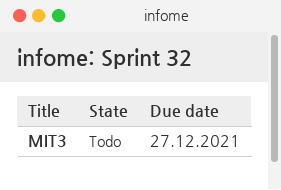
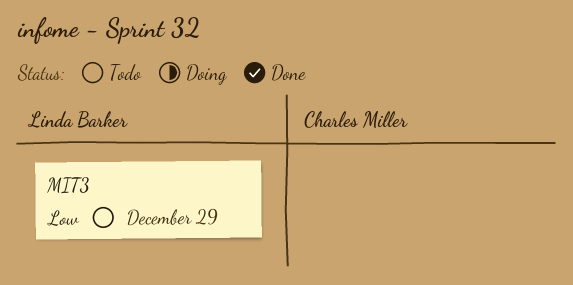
MIT3, due: Dec 27 -> Dec 29

